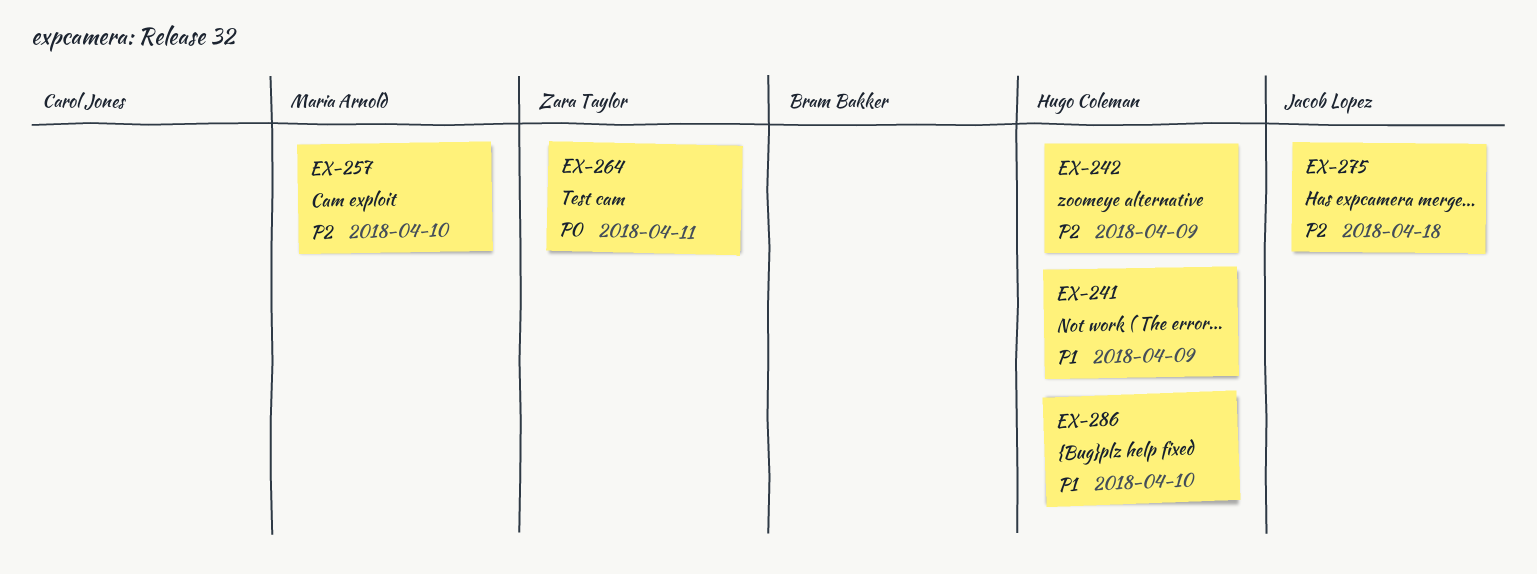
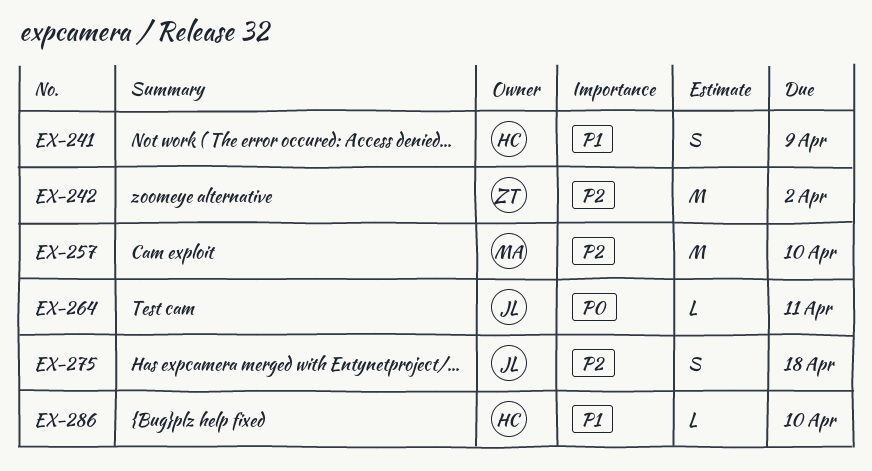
EX-242, owner: Hugo Coleman -> Zara Taylor
EX-242, due: Apr 9 -> Apr 2
EX-264, owner: Zara Taylor -> Jacob Lopez

